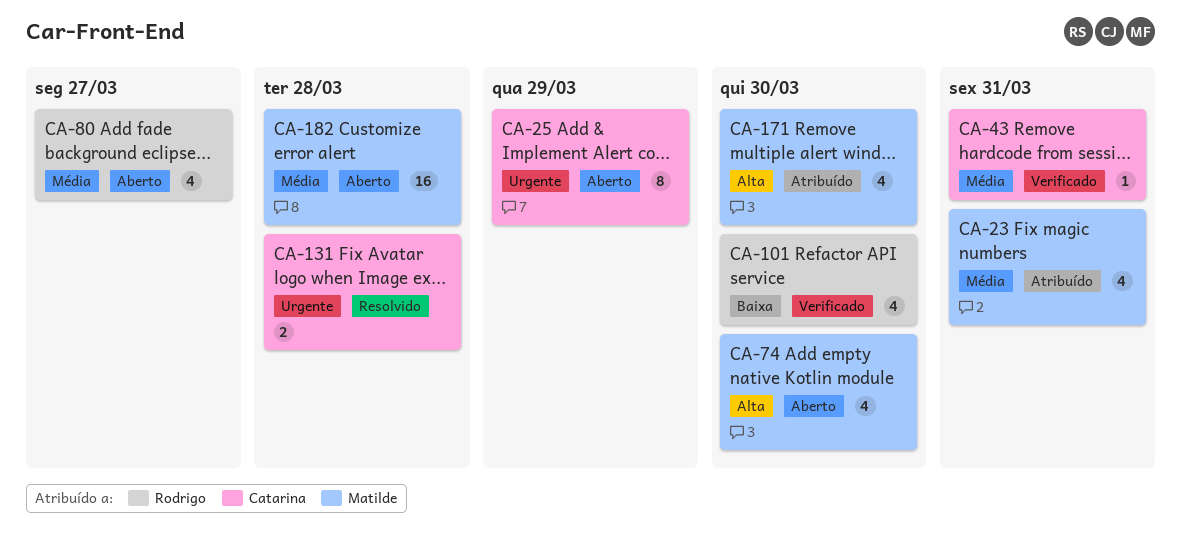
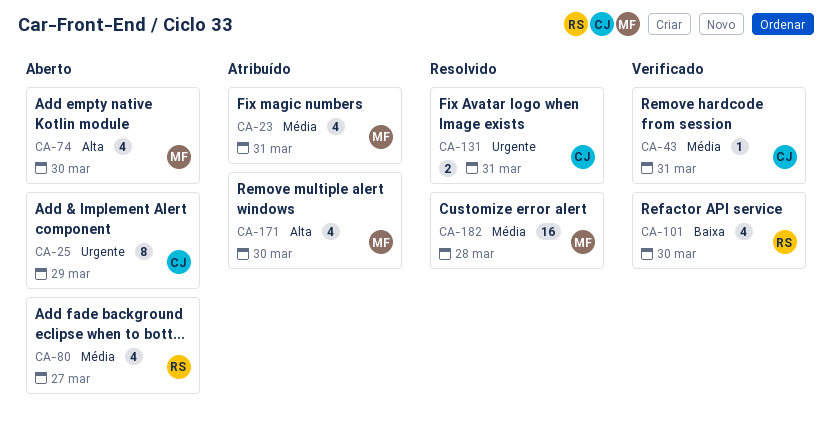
CA-131, due: Mar 28 -> Mar 31
CA-182, status: Aberto -> Resolvido

